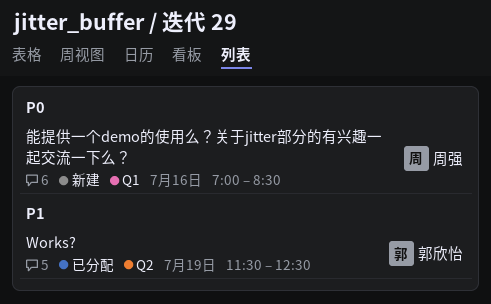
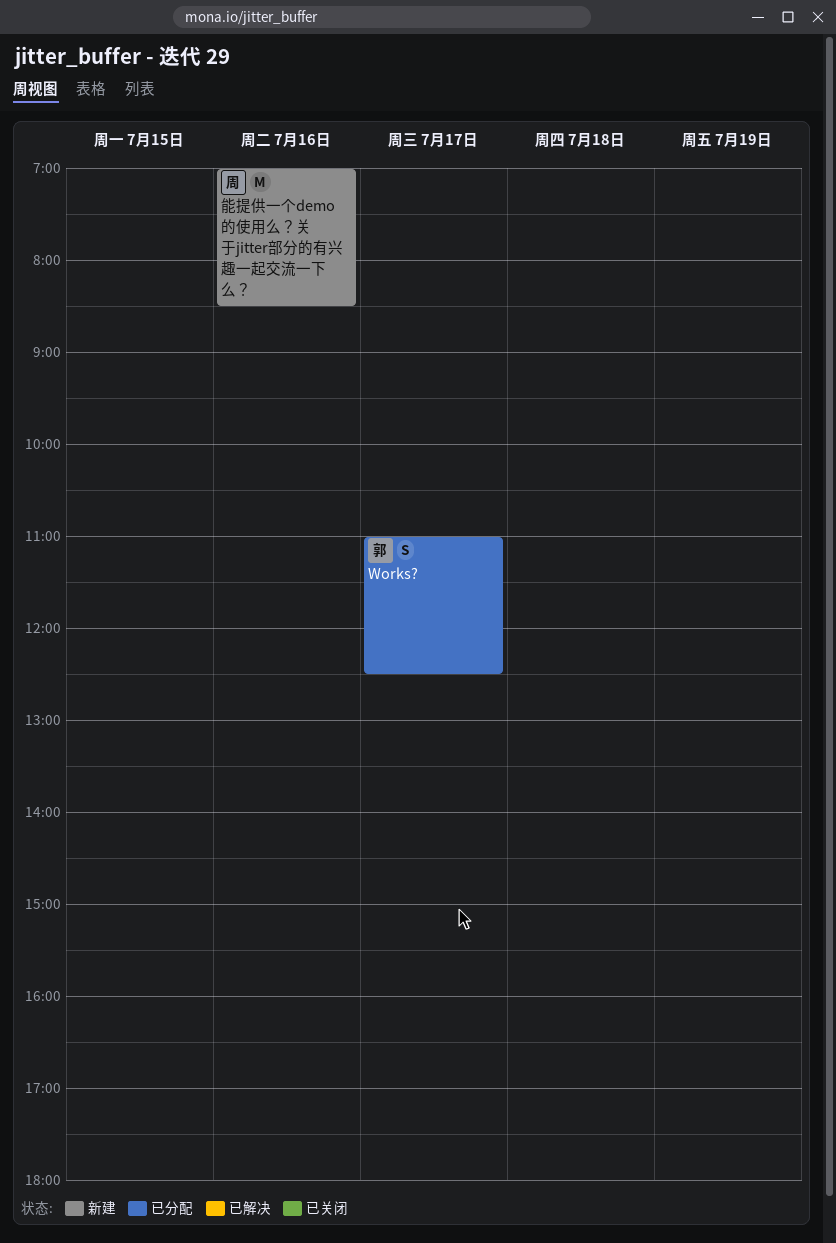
Works?, day: Jul 19 -> Jul 17
Works?, begins: 11:30 -> 11:00

